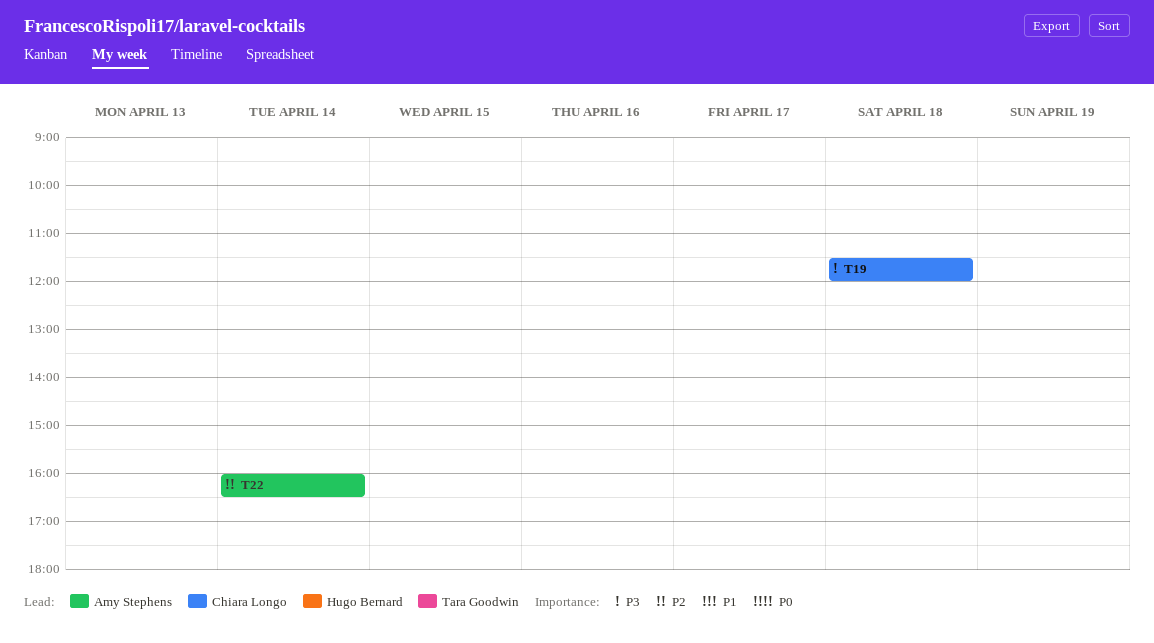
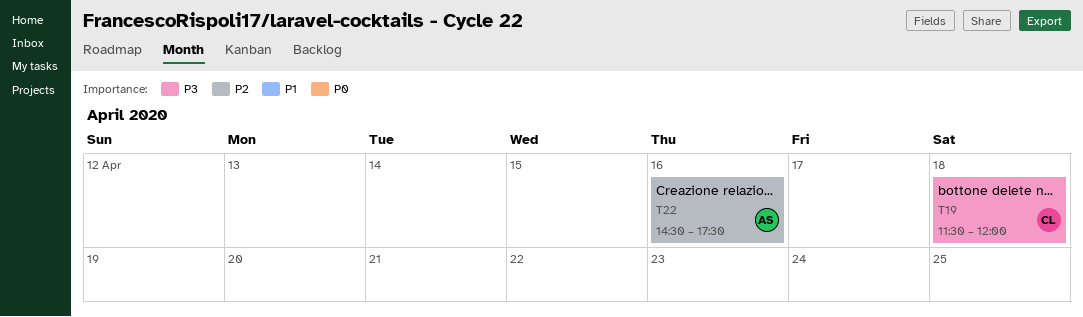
T22, day: Apr 14 -> Apr 16
T22, begins: 16:00 -> 14:30
T22, ends: 16:30 -> 17:30

